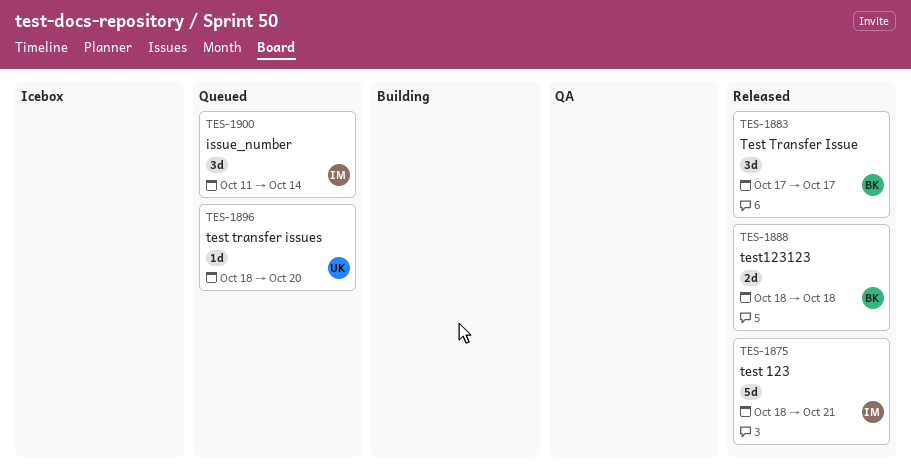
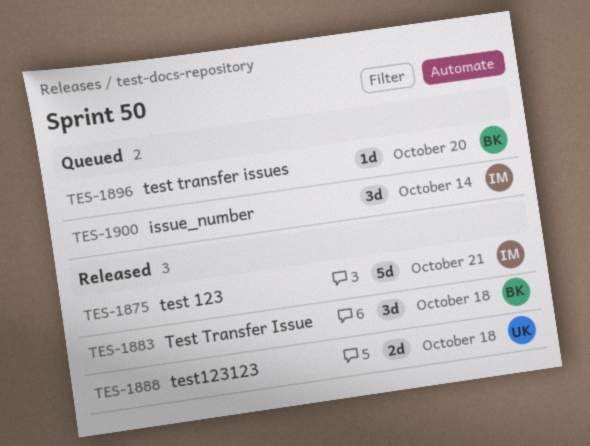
TES-1883, due: Oct 17 -> Oct 18
TES-1888, owner: BK -> UK
TES-1896, owner: UK -> BK

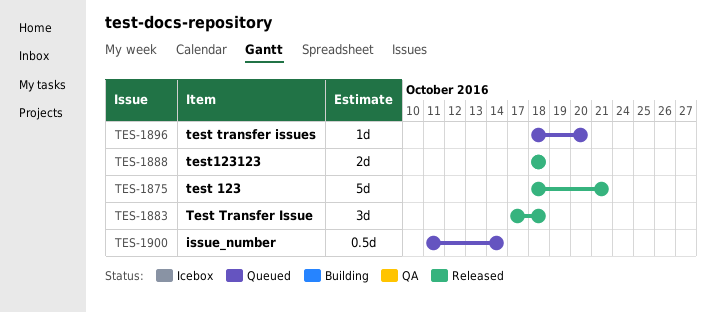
TES-1900, estimate: 3d -> 0.5d

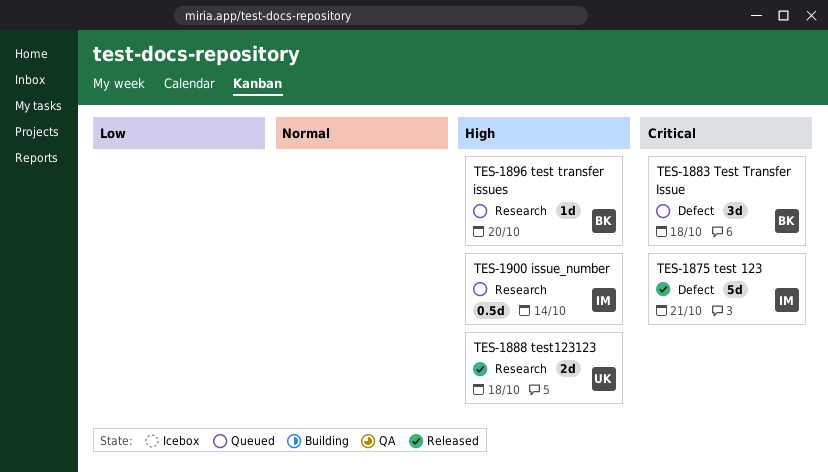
TES-1883, status: Released -> Queued

